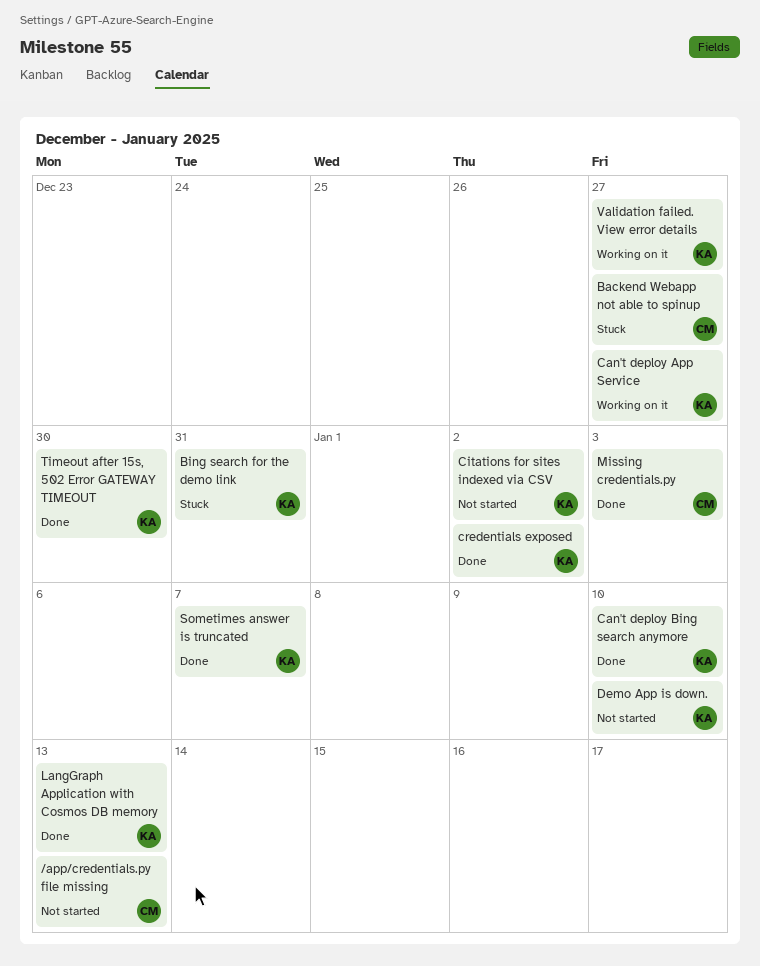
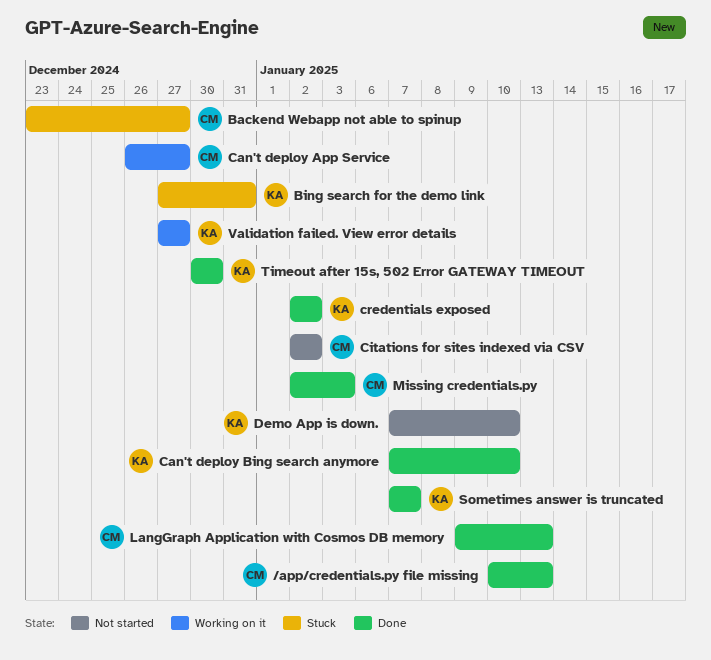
/app/credentials.py file missing, status: Not started -> Done
Can't deploy App Service, owner: KA -> CM
Citations for sites indexed via CSV, owner: KA -> CM
LangGraph Application with Cosmos DB memory, owner: KA -> CM

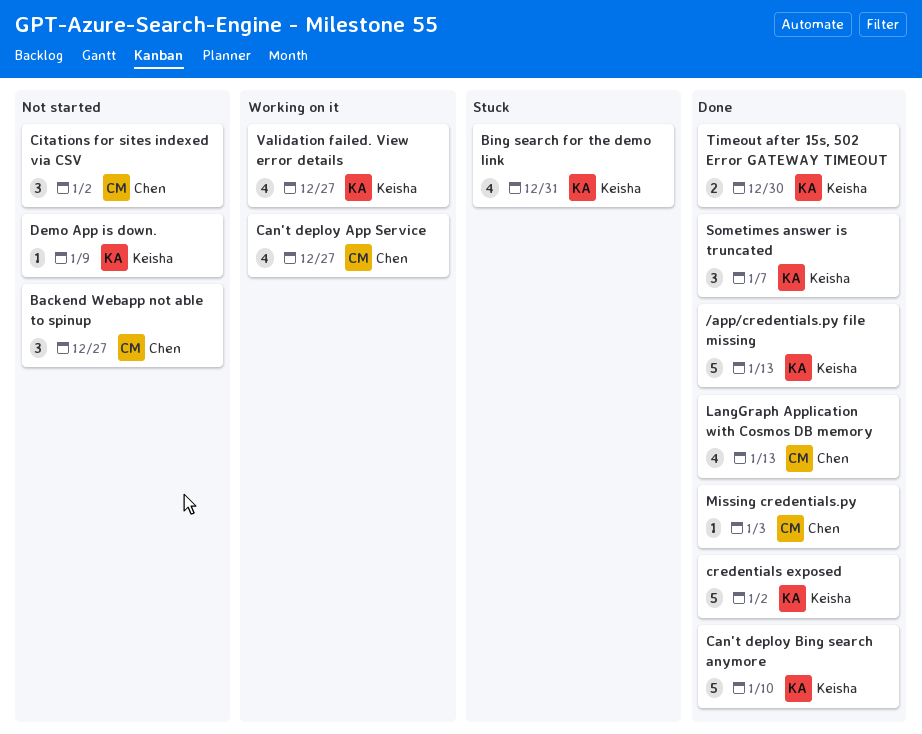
/app/credentials.py file missing, owner: Chen -> Keisha
Backend Webapp not able to spinup, status: Stuck -> Not started
Demo App is down., due: Jan 10 -> Jan 9

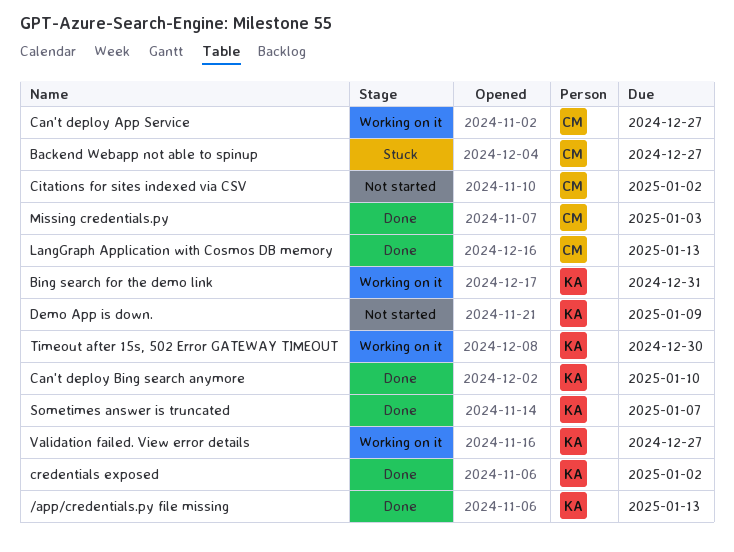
Backend Webapp not able to spinup, status: Not started -> Stuck
Bing search for the demo link, status: Stuck -> Working on it
Timeout after 15s, 502 Error GATEWAY TIMEOUT, status: Done -> Working on it

